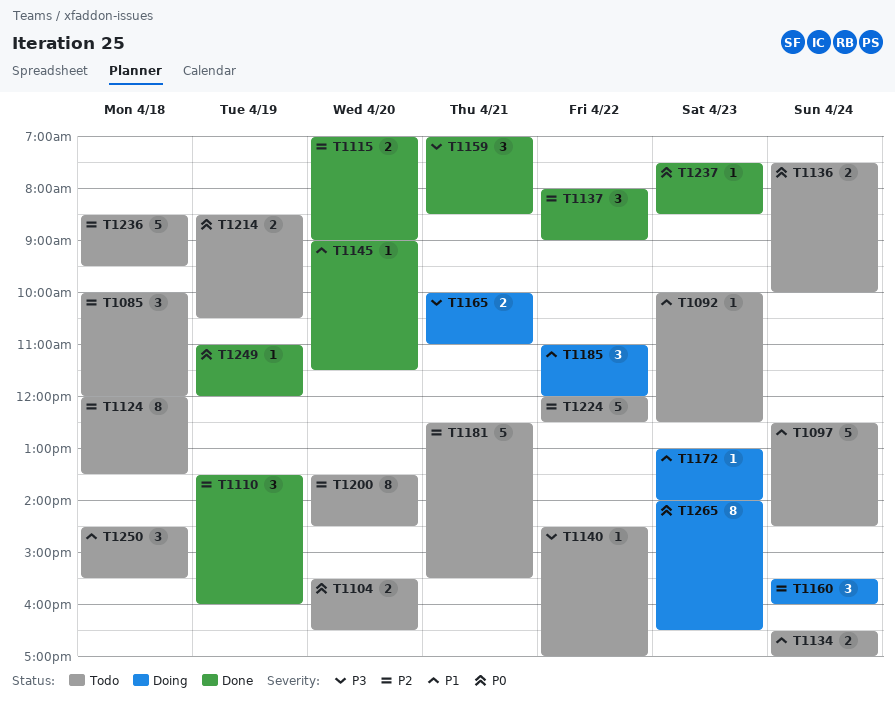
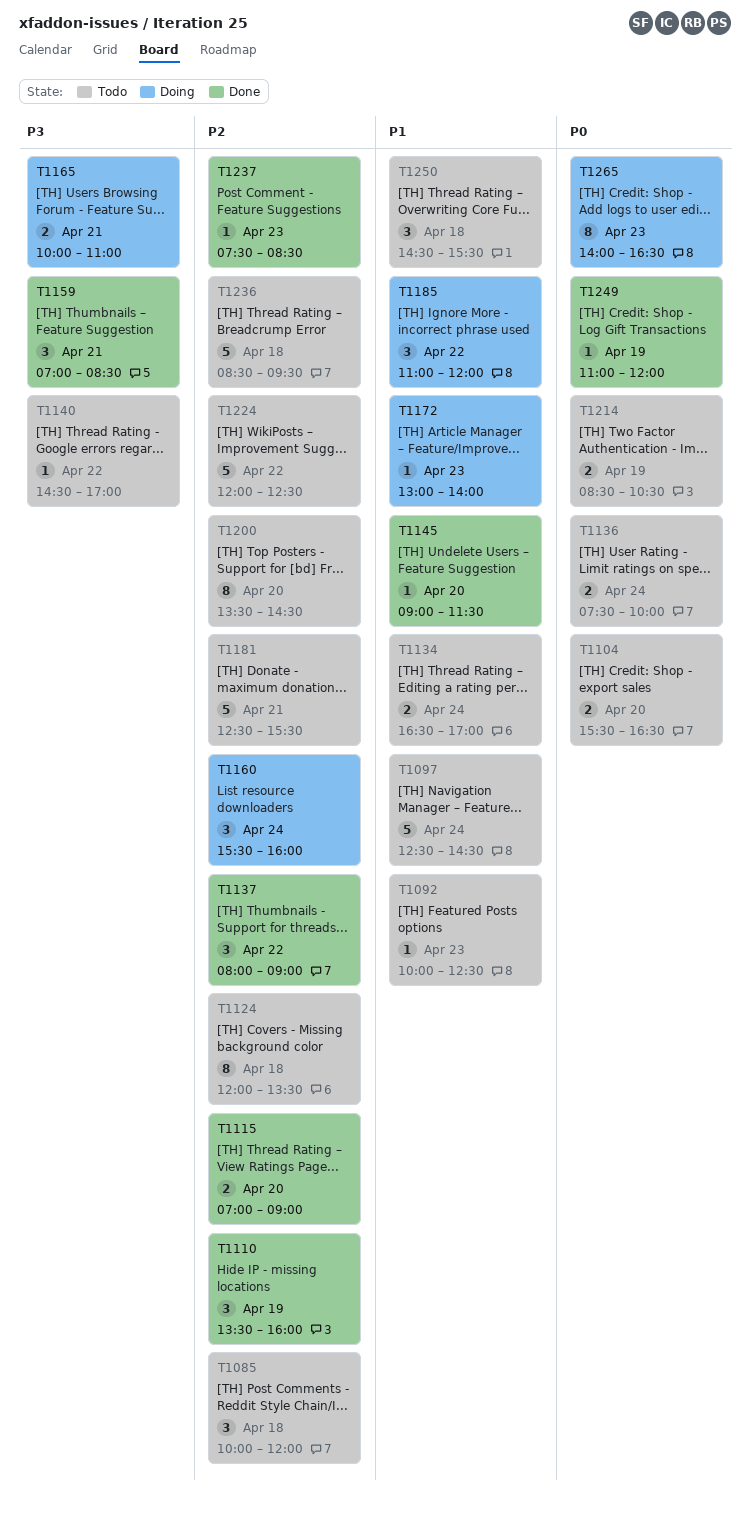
T1237, priority: P0 -> P2

